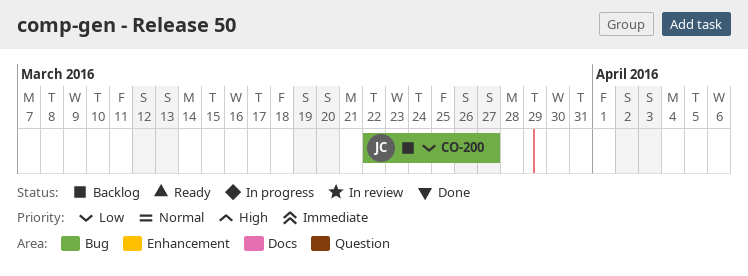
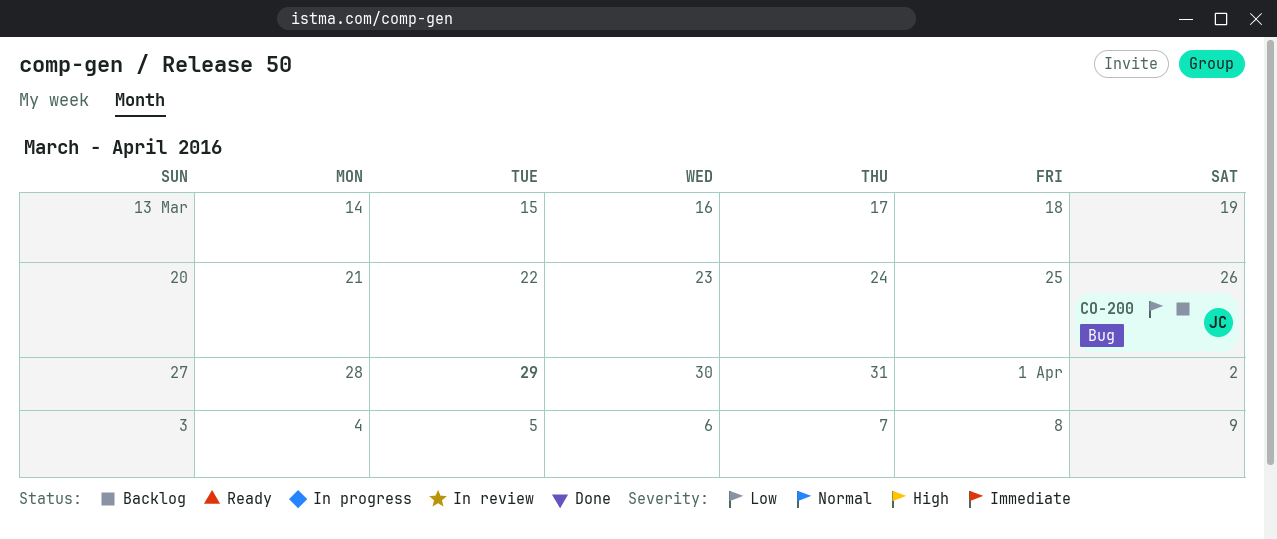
CO-200, due: Mar 27 -> Mar 26

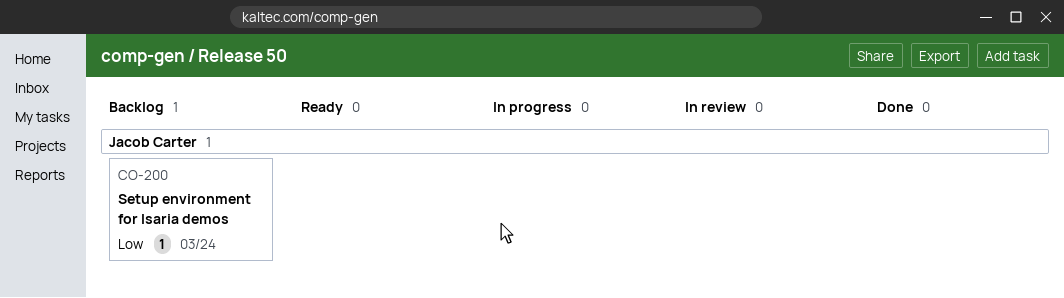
CO-200, due: Mar 26 -> Mar 24

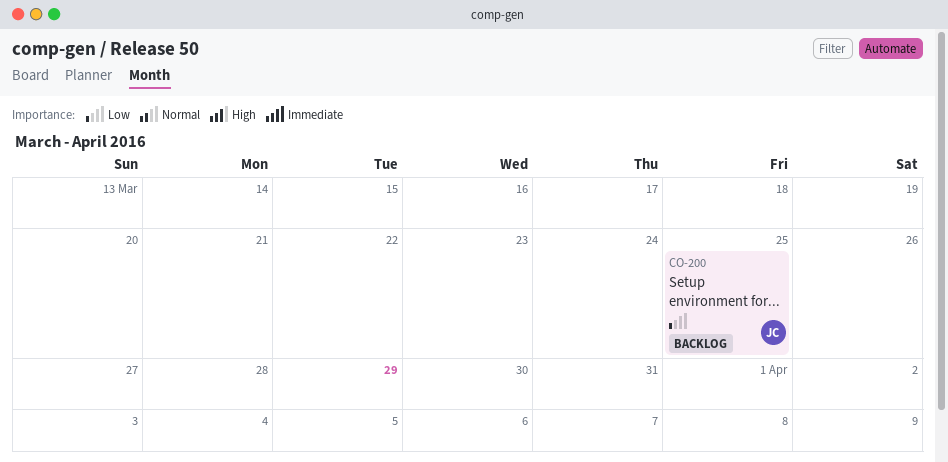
CO-200, due: Mar 24 -> Mar 25

